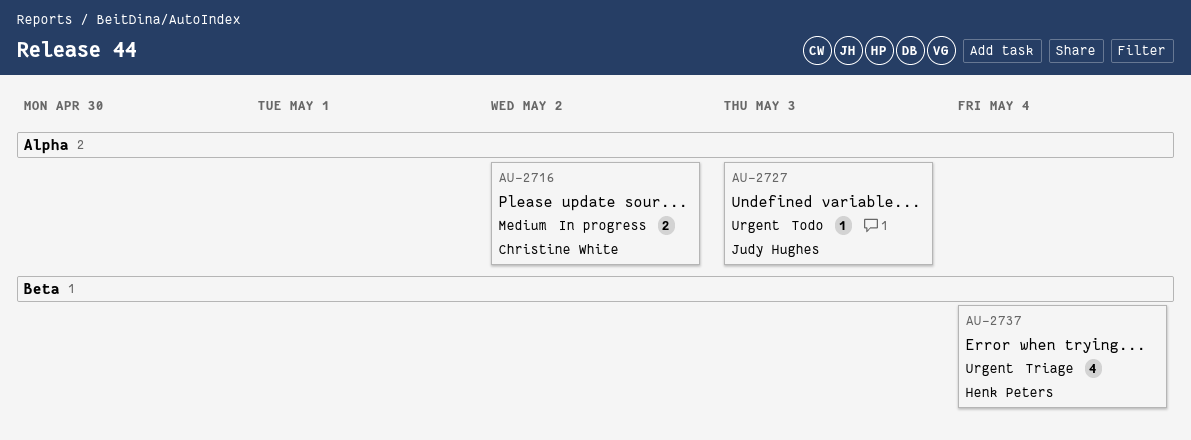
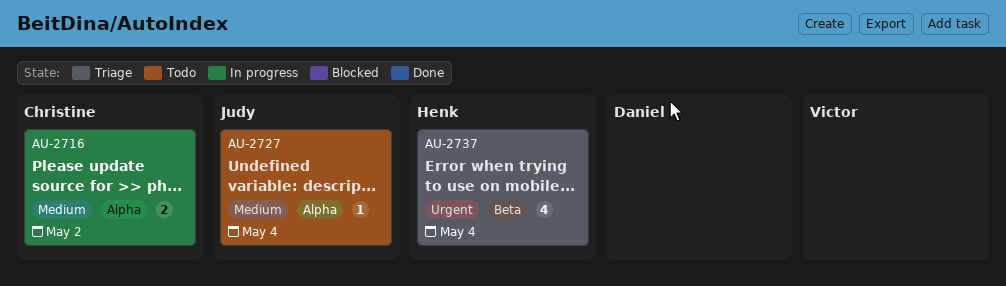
AU-2727, priority: Urgent -> Medium
AU-2727, due: May 3 -> May 4

